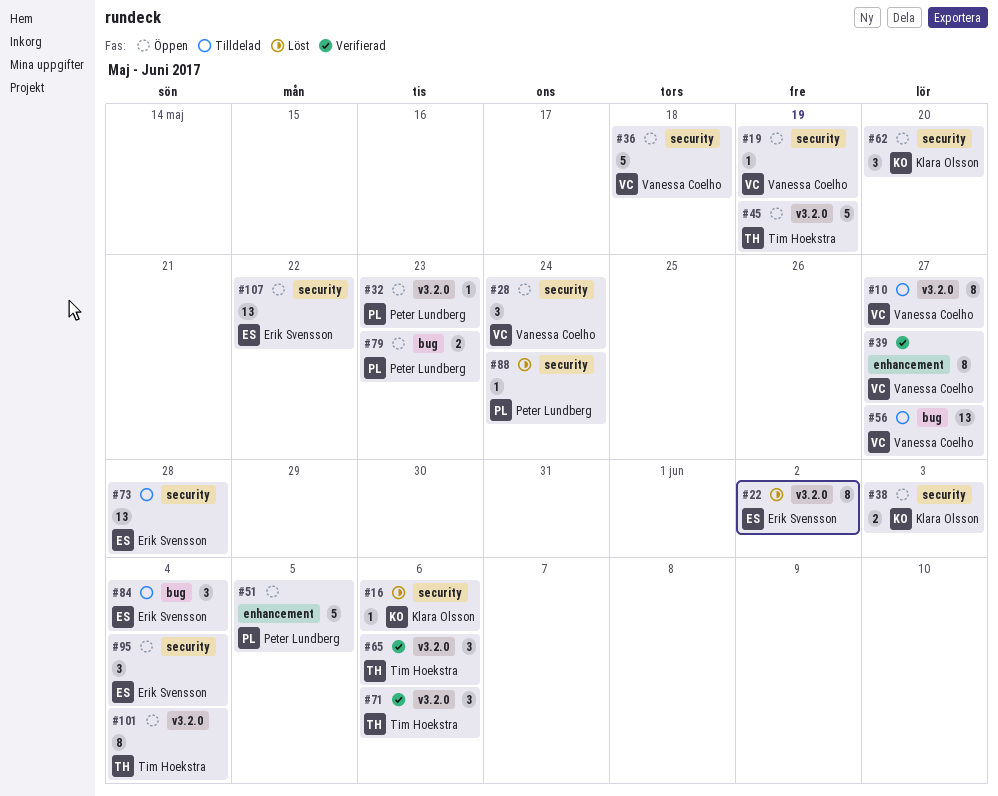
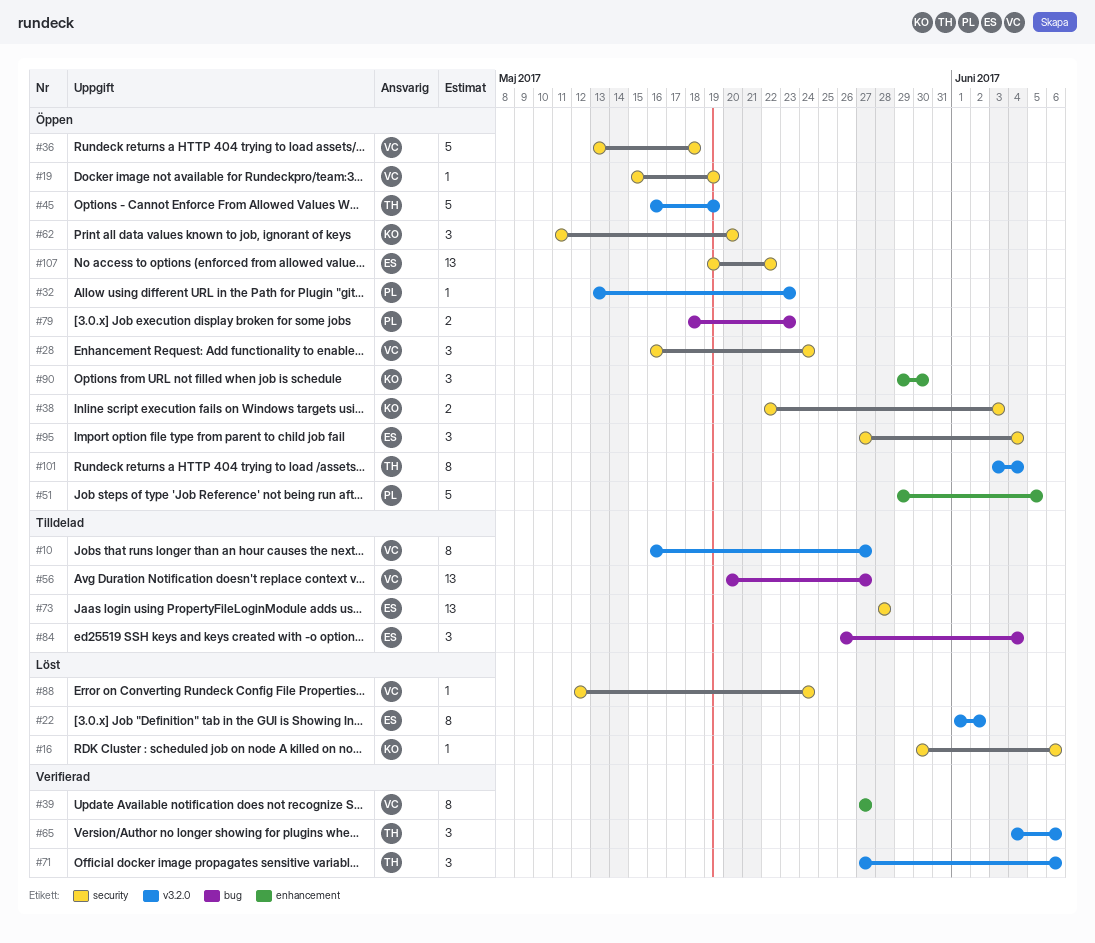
#88, owner: Peter Lundberg -> Vanessa Coelho
#90: none -> present

